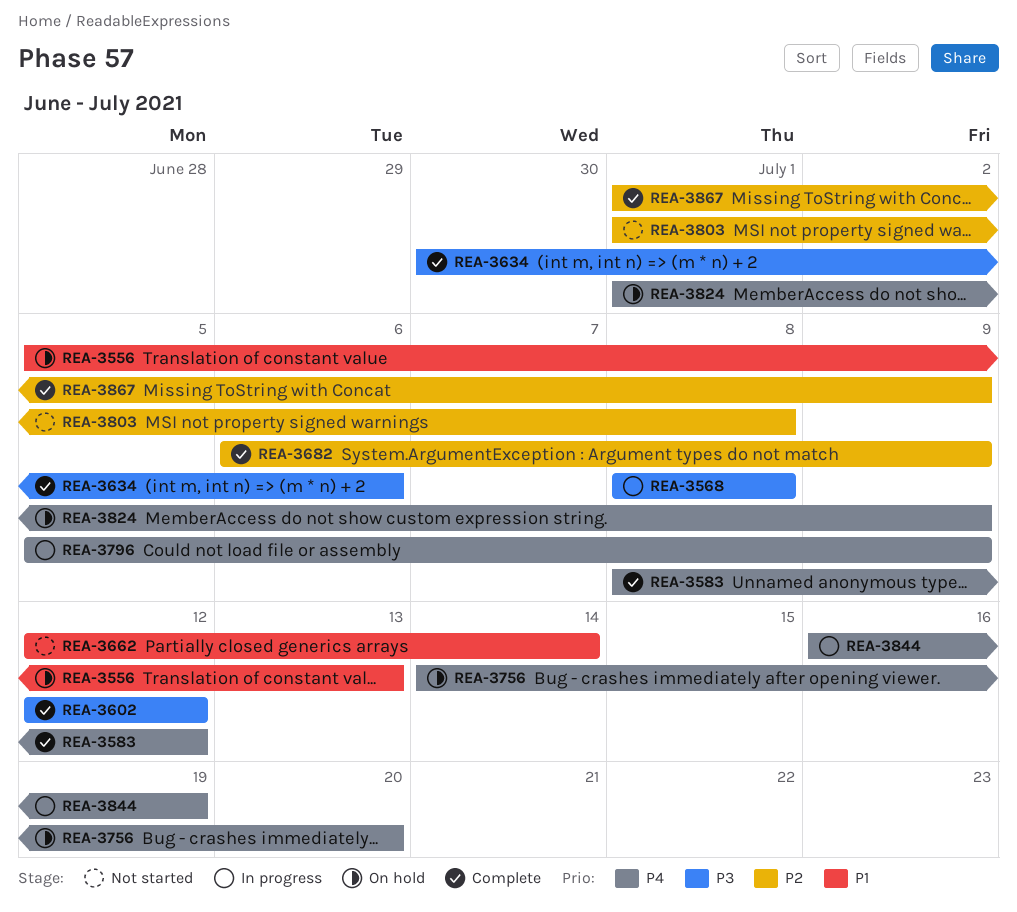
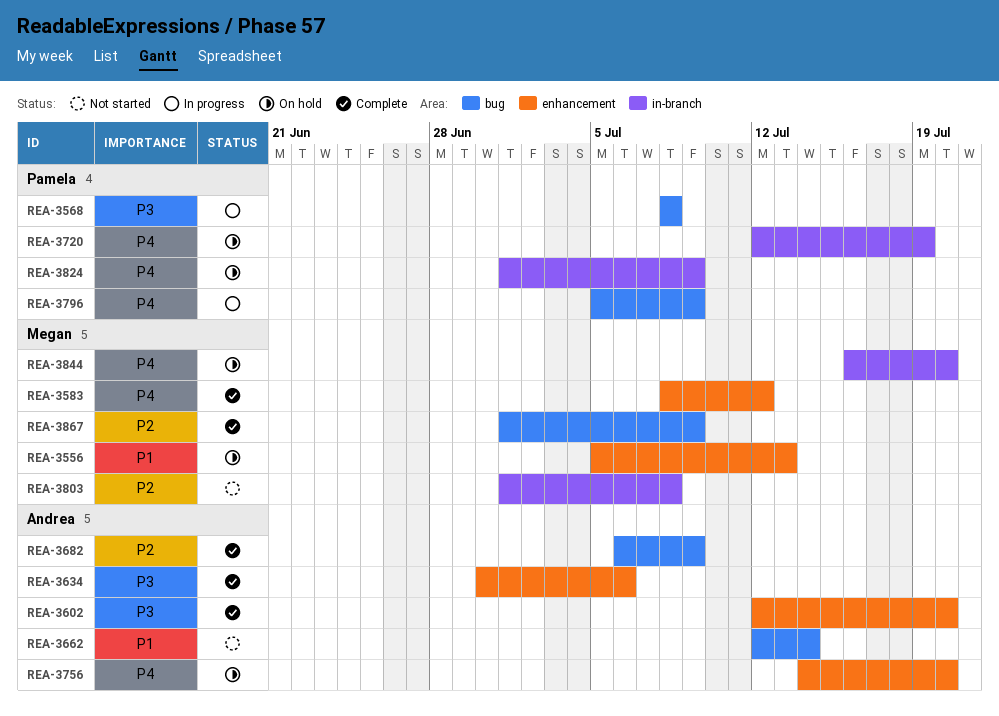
REA-3602, due: Jul 12 -> Jul 20
REA-3720: none -> present
REA-3844, status: In progress -> On hold
REA-3844, due: Jul 19 -> Jul 20

